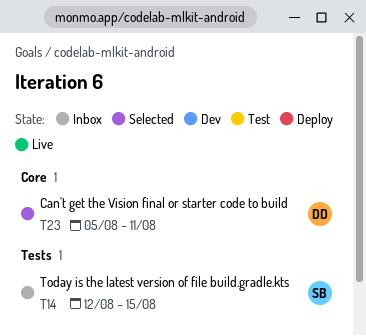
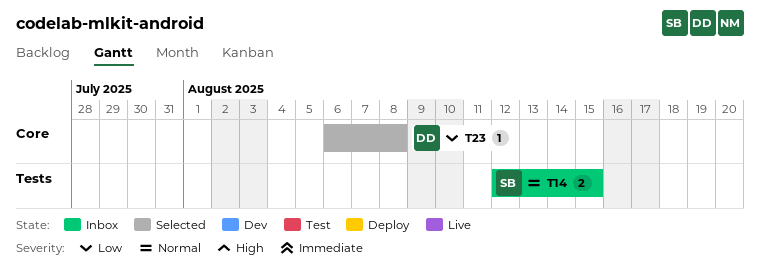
T23, start: Aug 5 -> Aug 6
T23, due: Aug 11 -> Aug 8

